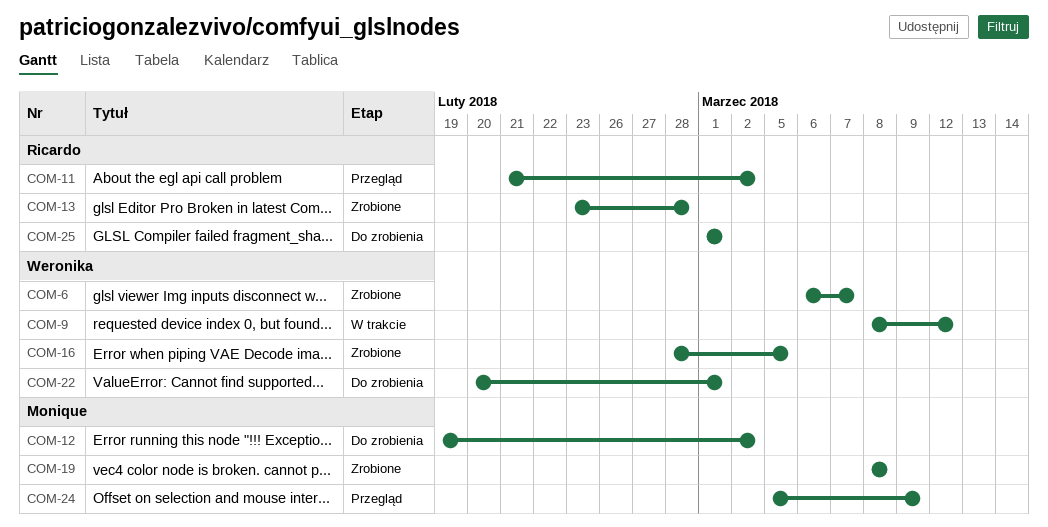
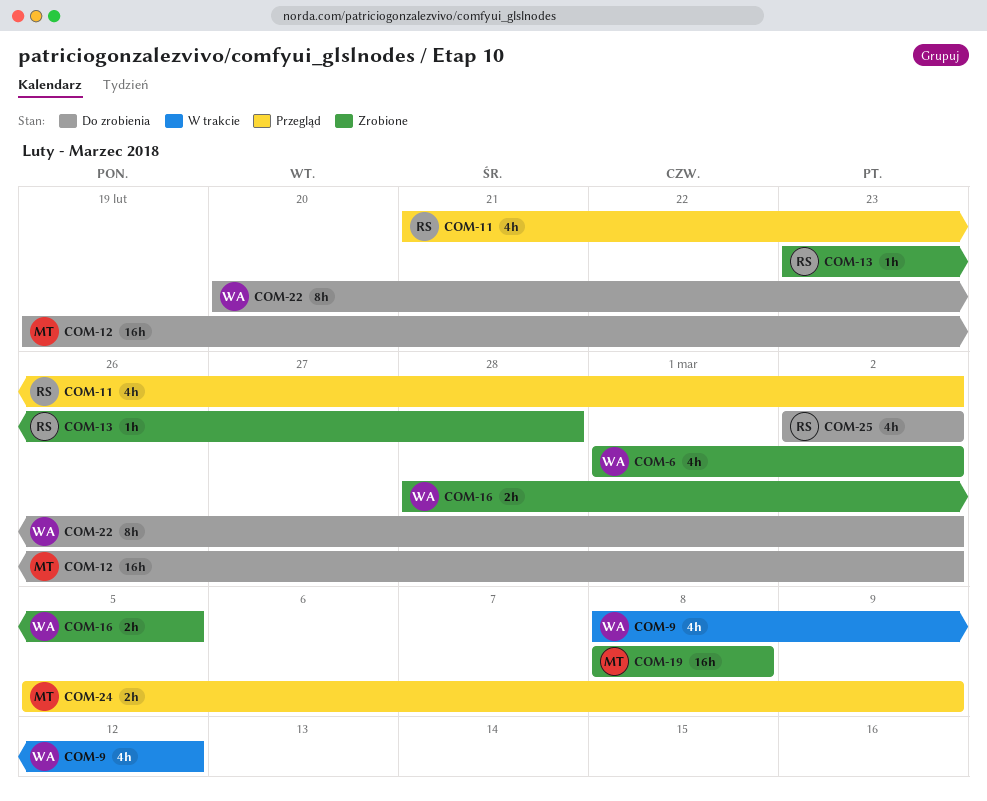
COM-6, start: Mar 6 -> Mar 1
COM-6, due: Mar 7 -> Mar 2
COM-22, due: Mar 1 -> Mar 2
COM-25, start: Mar 1 -> Mar 2
COM-25, due: Mar 1 -> Mar 2

